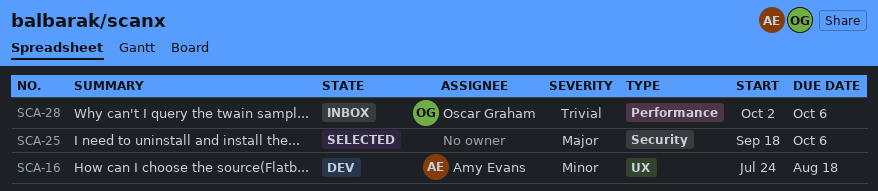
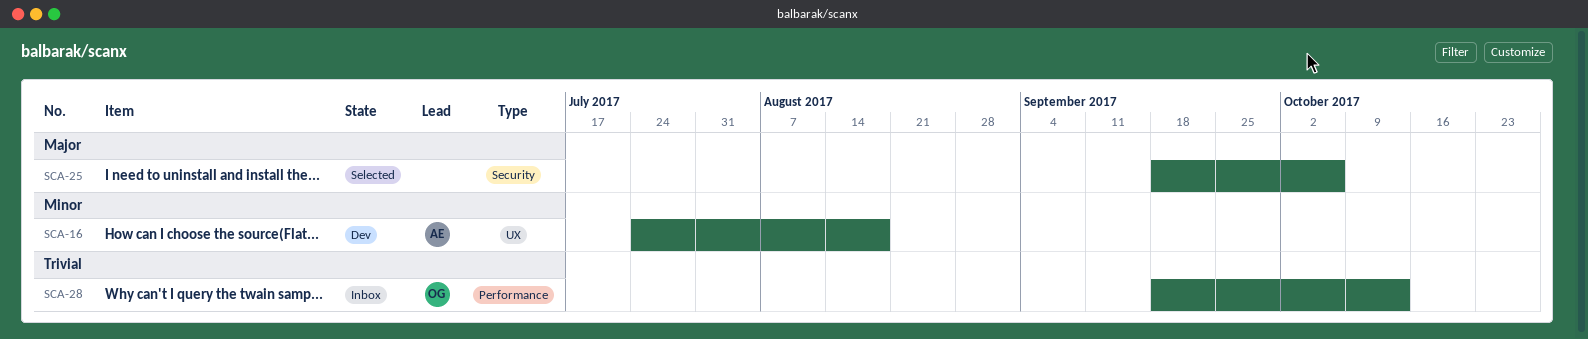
SCA-28, start: Oct 2 -> Sep 18
SCA-28, due: Oct 6 -> Oct 13

